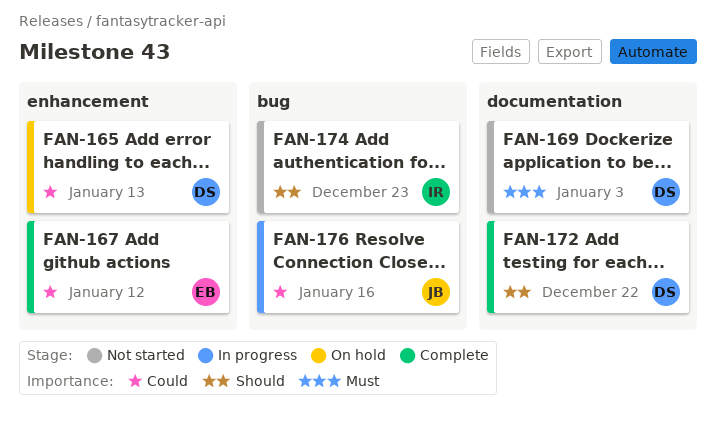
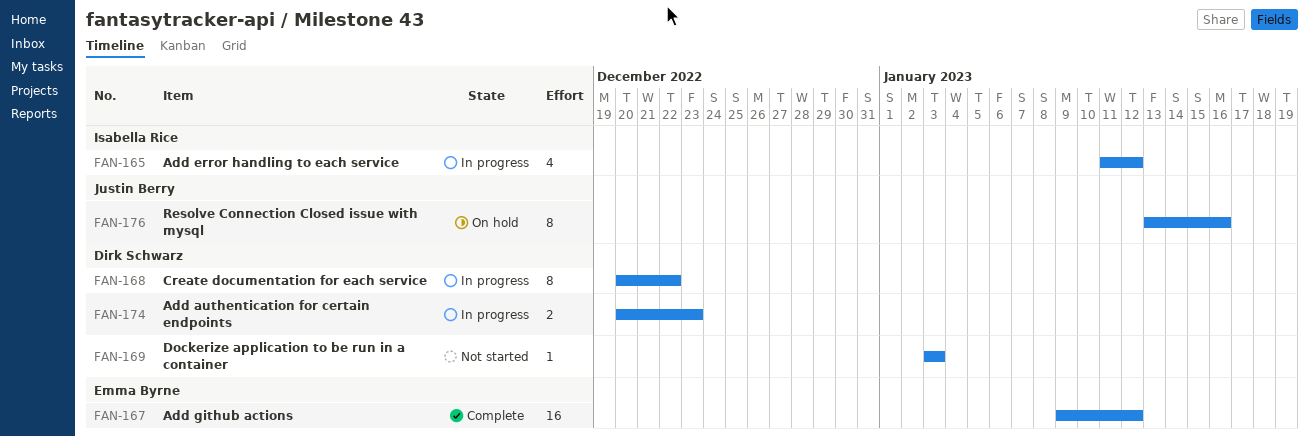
FAN-165, status: On hold -> In progress
FAN-165, owner: Dirk Schwarz -> Isabella Rice
FAN-165, due: Jan 13 -> Jan 12
FAN-168: none -> present
FAN-172: present -> none
FAN-174, status: Not started -> In progress
FAN-174, owner: Isabella Rice -> Dirk Schwarz
FAN-176, status: In progress -> On hold

